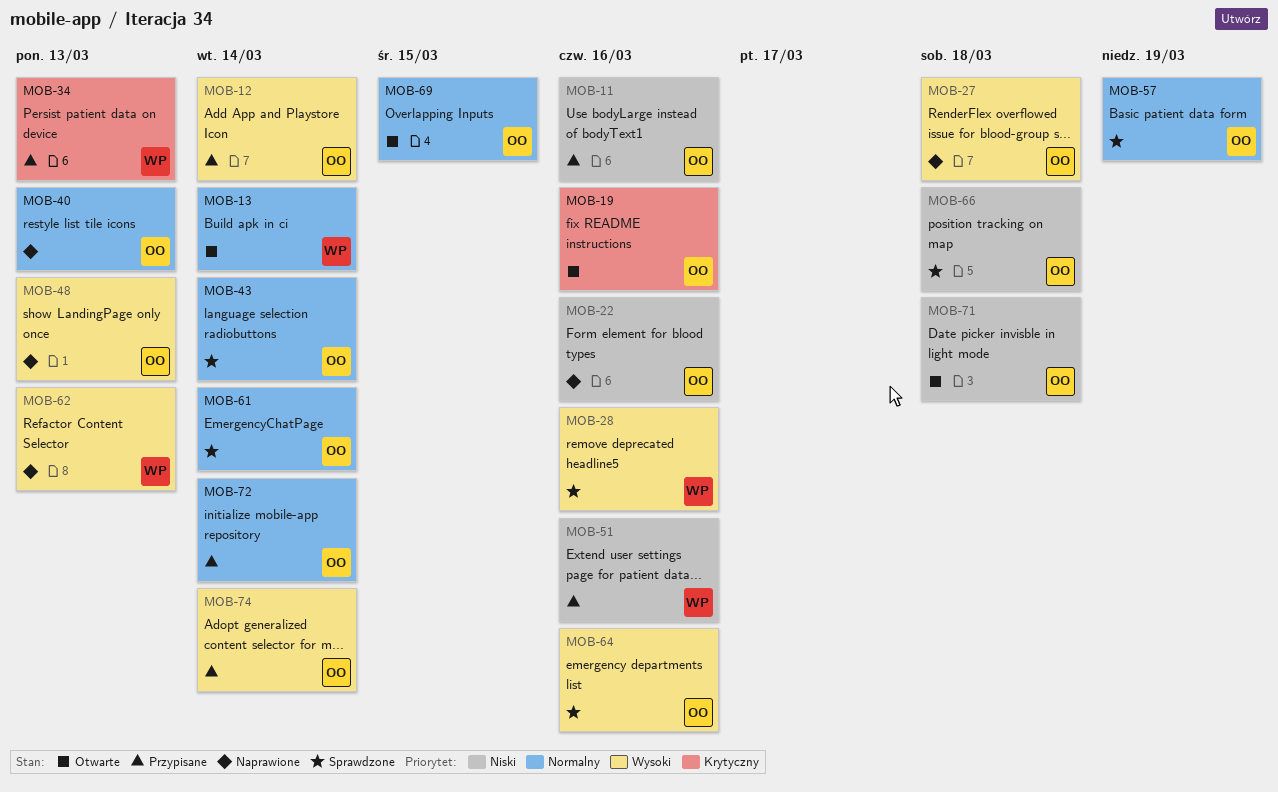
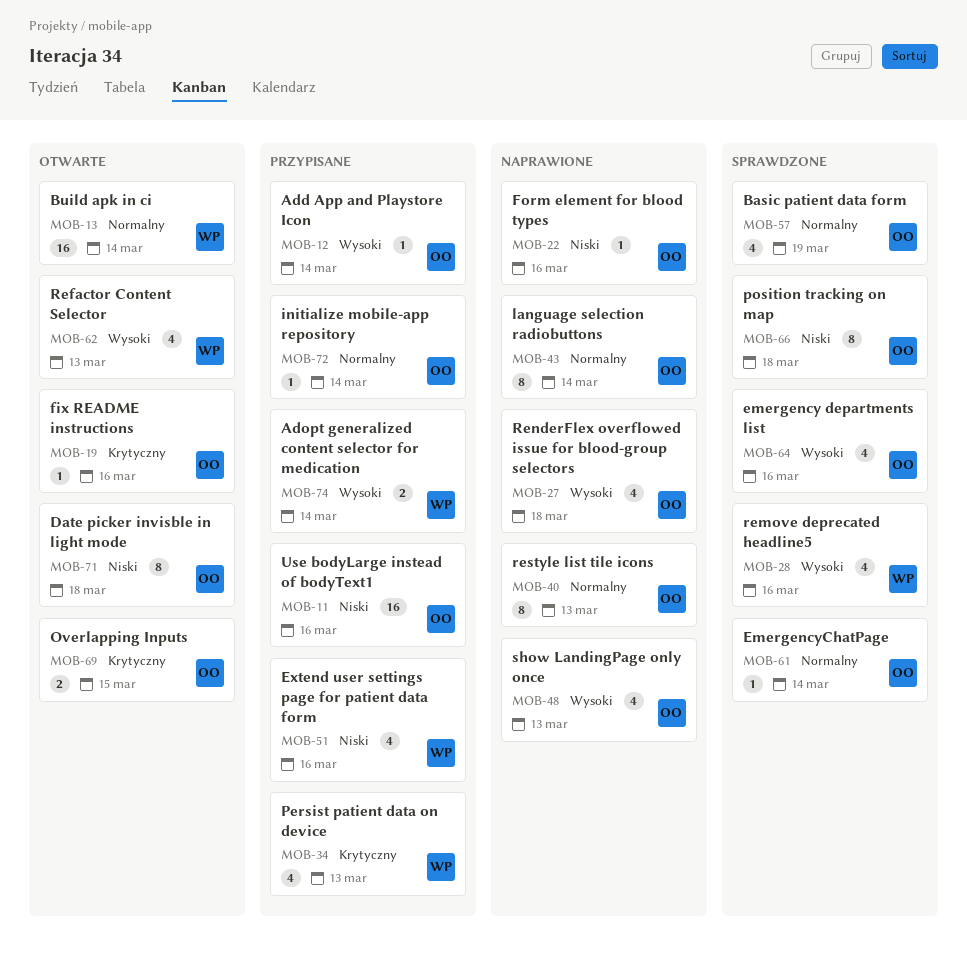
MOB-43, status: Sprawdzone -> Naprawione
MOB-62, status: Naprawione -> Otwarte
MOB-69, priority: Normalny -> Krytyczny
MOB-74, owner: OO -> WP

